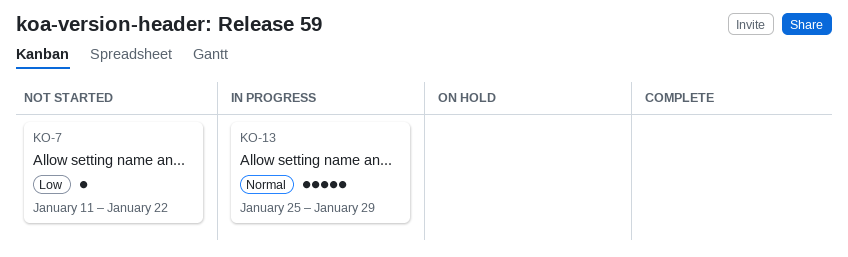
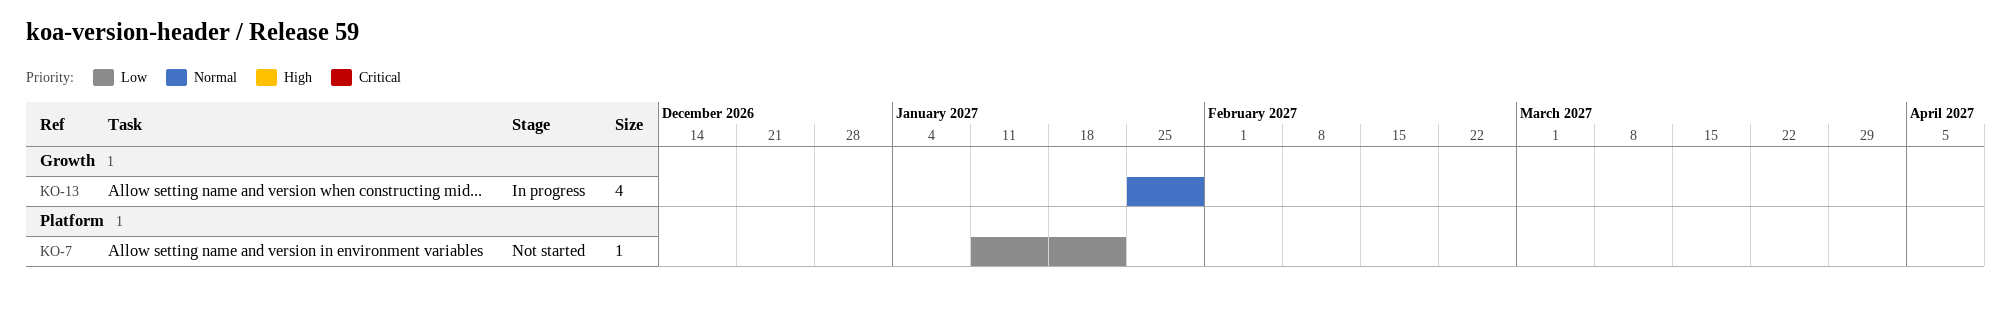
KO-13, estimate: 5 -> 4

